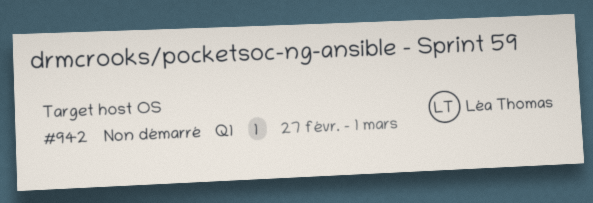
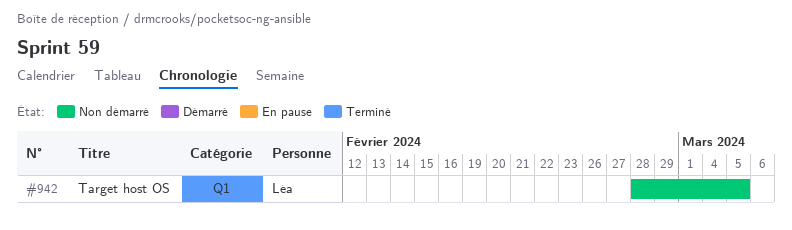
#942, start: Feb 27 -> Feb 28
#942, due: Mar 1 -> Mar 5

